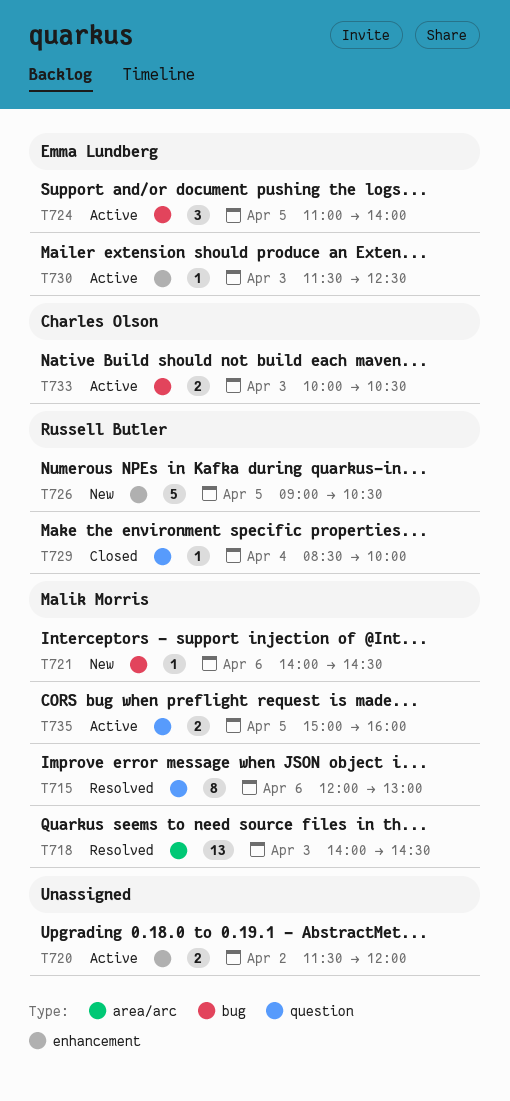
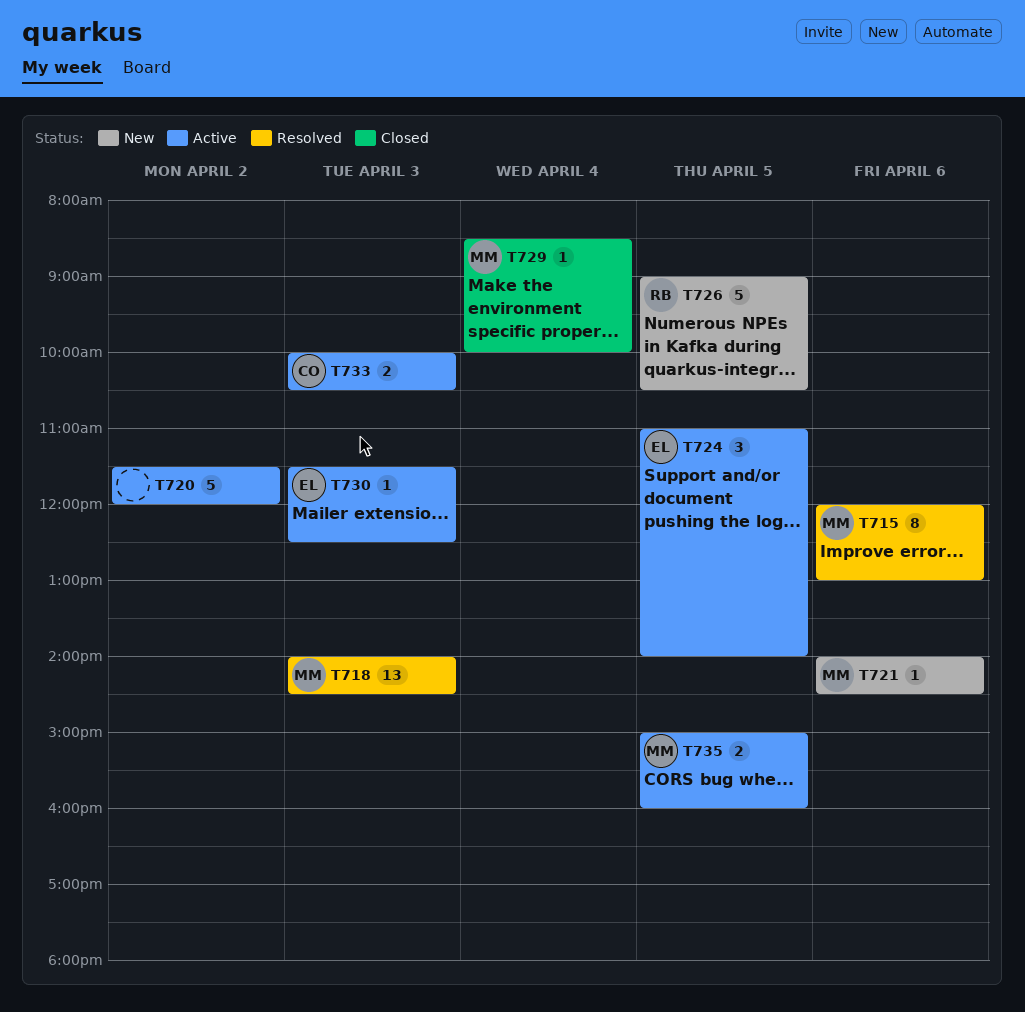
T720, estimate: 2 -> 5
T729, owner: Russell Butler -> Malik Morris

